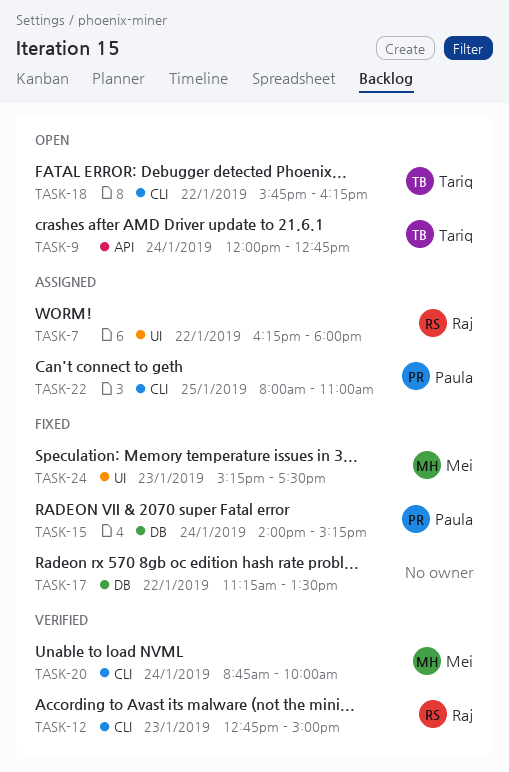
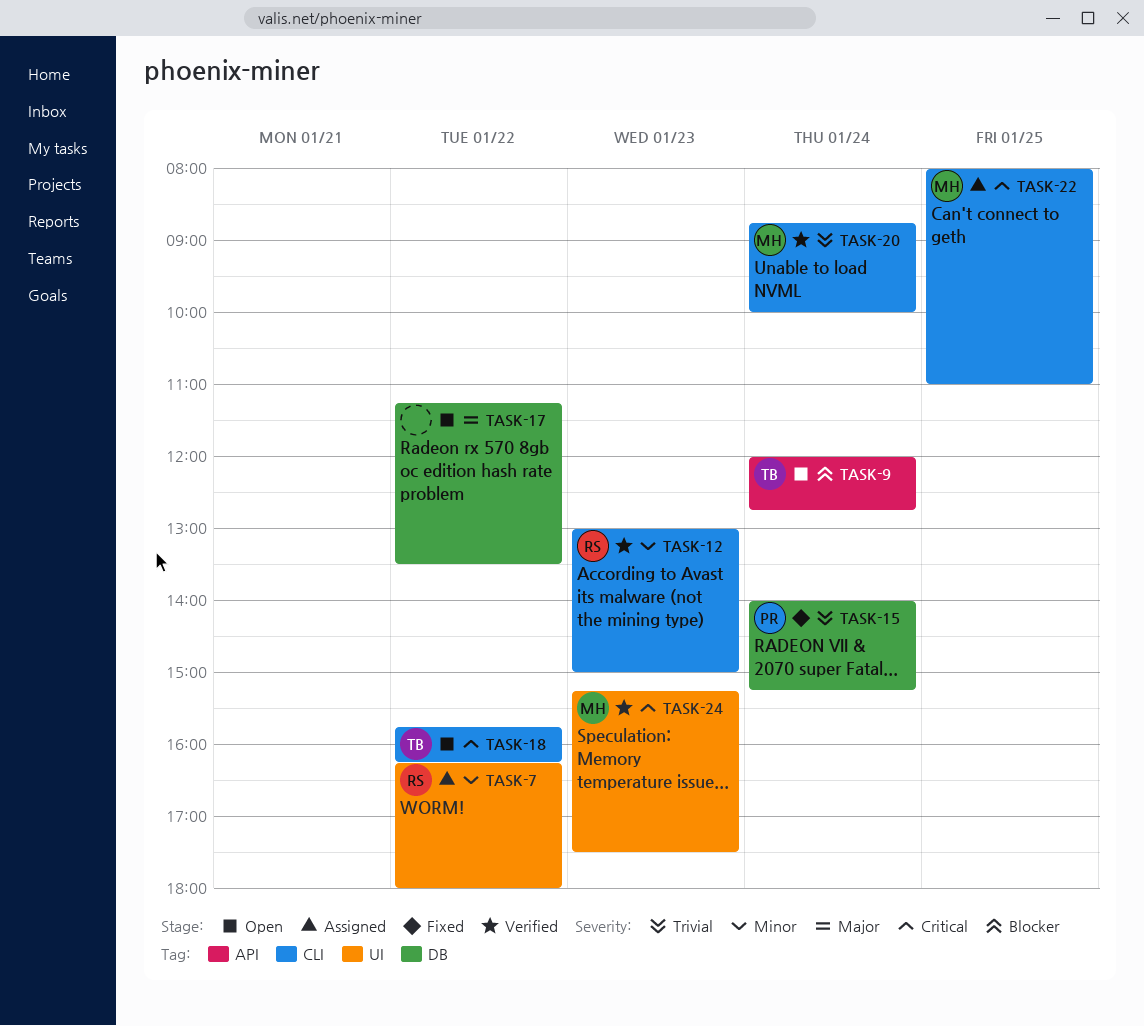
TASK-12, begins: 12:45 -> 13:00
TASK-17, status: Fixed -> Open
TASK-22, owner: Paula -> Mei
TASK-24, status: Fixed -> Verified

